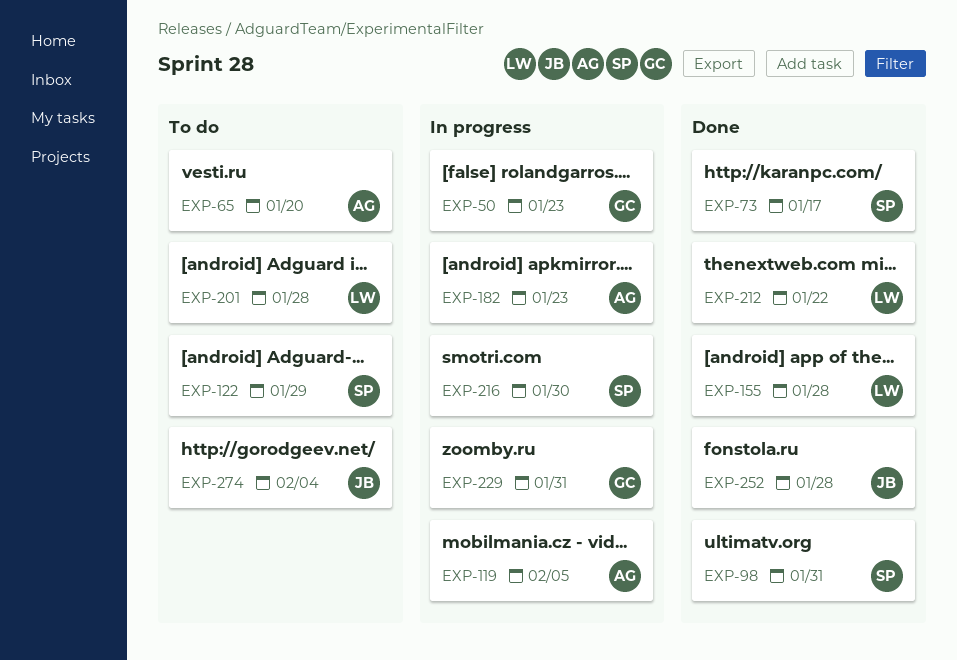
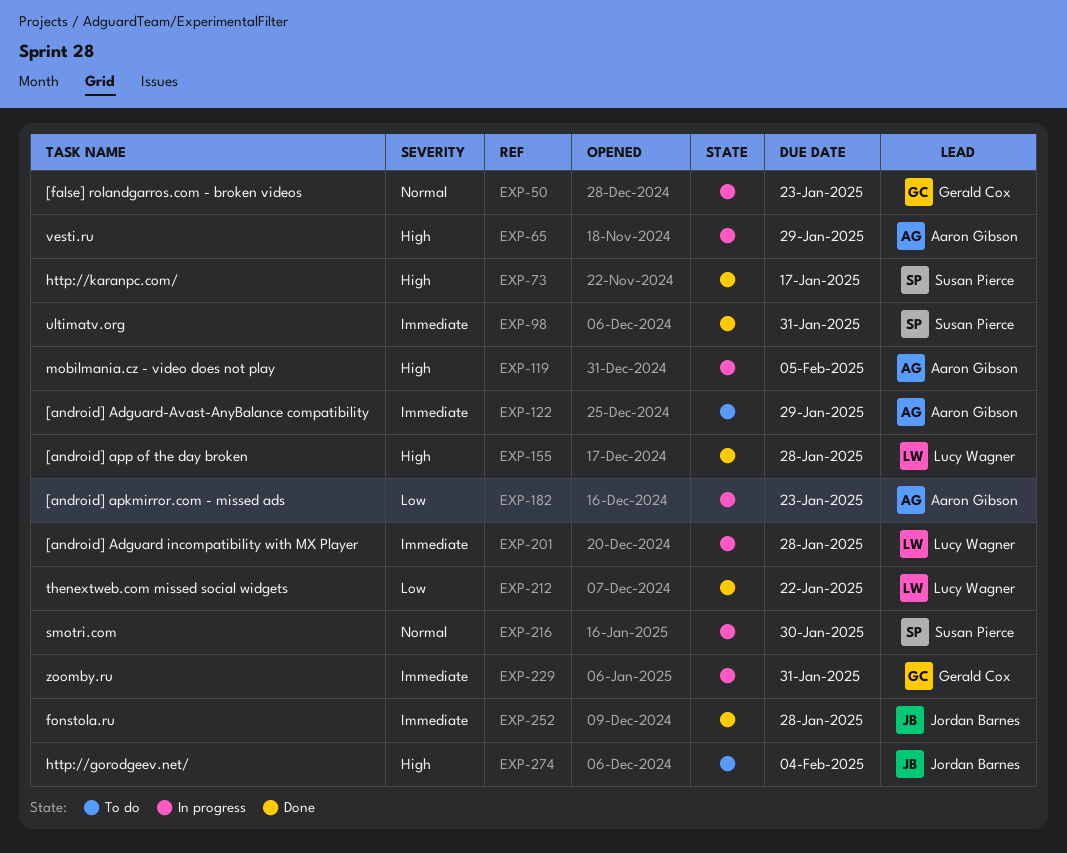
EXP-65, status: To do -> In progress
EXP-65, due: Jan 20 -> Jan 29
EXP-122, owner: Susan Pierce -> Aaron Gibson
EXP-201, status: To do -> In progress

